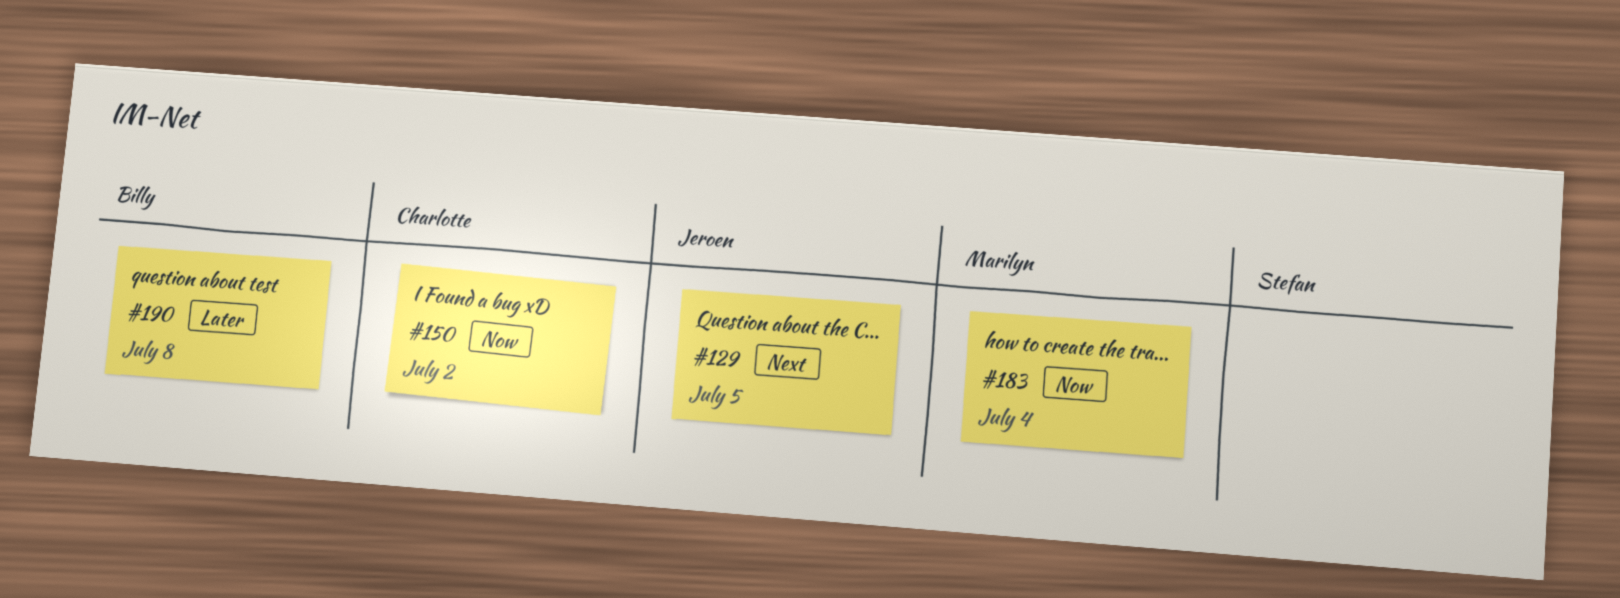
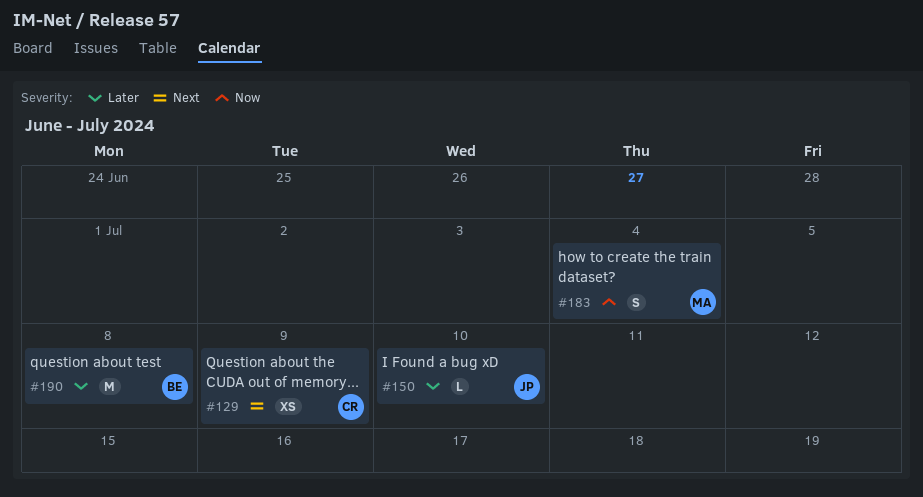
#129, owner: Jeroen -> Charlotte
#129, due: Jul 5 -> Jul 9
#150, owner: Charlotte -> Jeroen
#150, priority: Now -> Later
#150, due: Jul 2 -> Jul 10

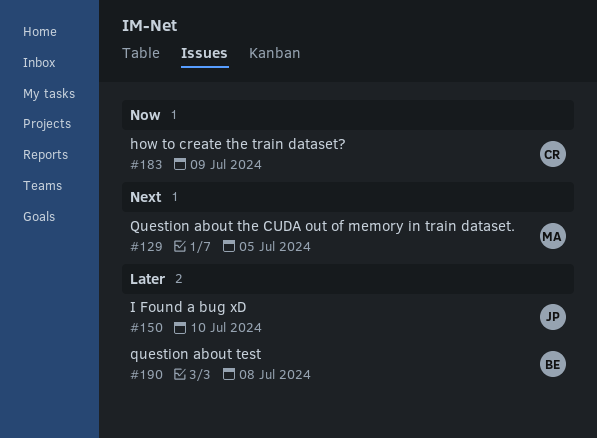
#129, owner: CR -> MA
#129, due: Jul 9 -> Jul 5
#183, owner: MA -> CR
#183, due: Jul 4 -> Jul 9

